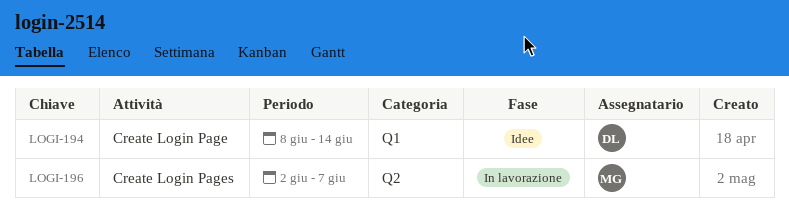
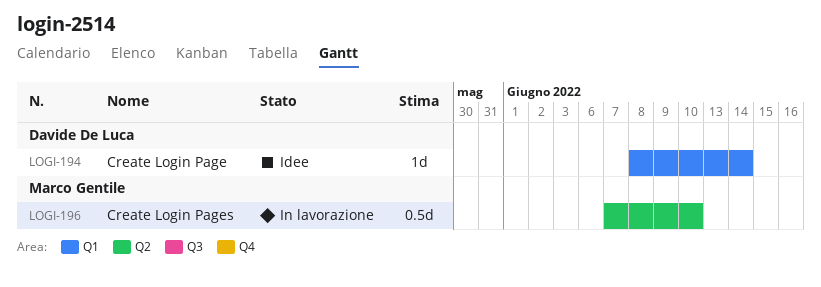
LOGI-196, start: Jun 2 -> Jun 7
LOGI-196, due: Jun 7 -> Jun 10

